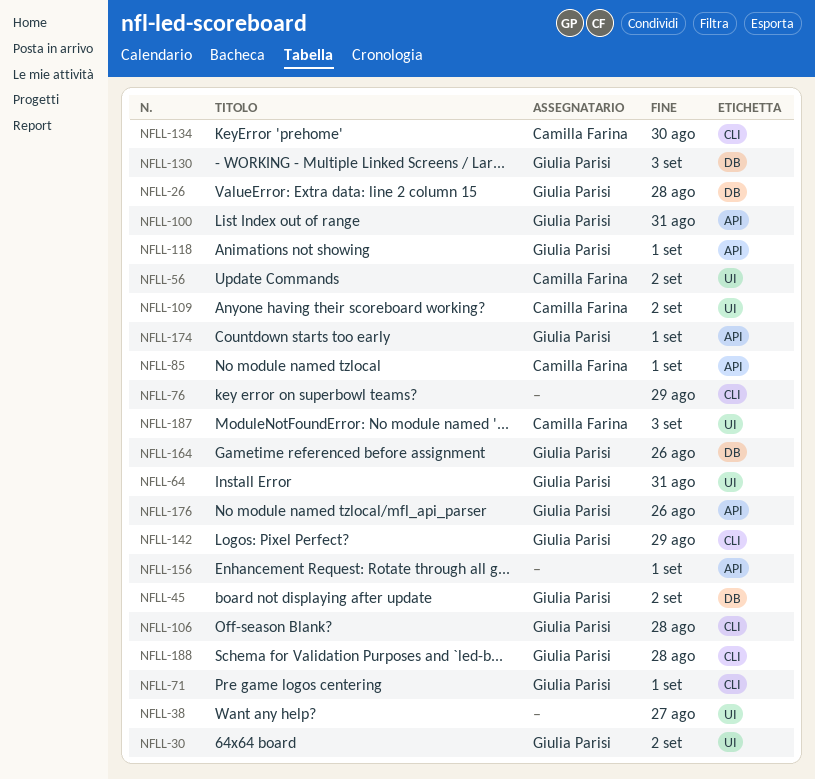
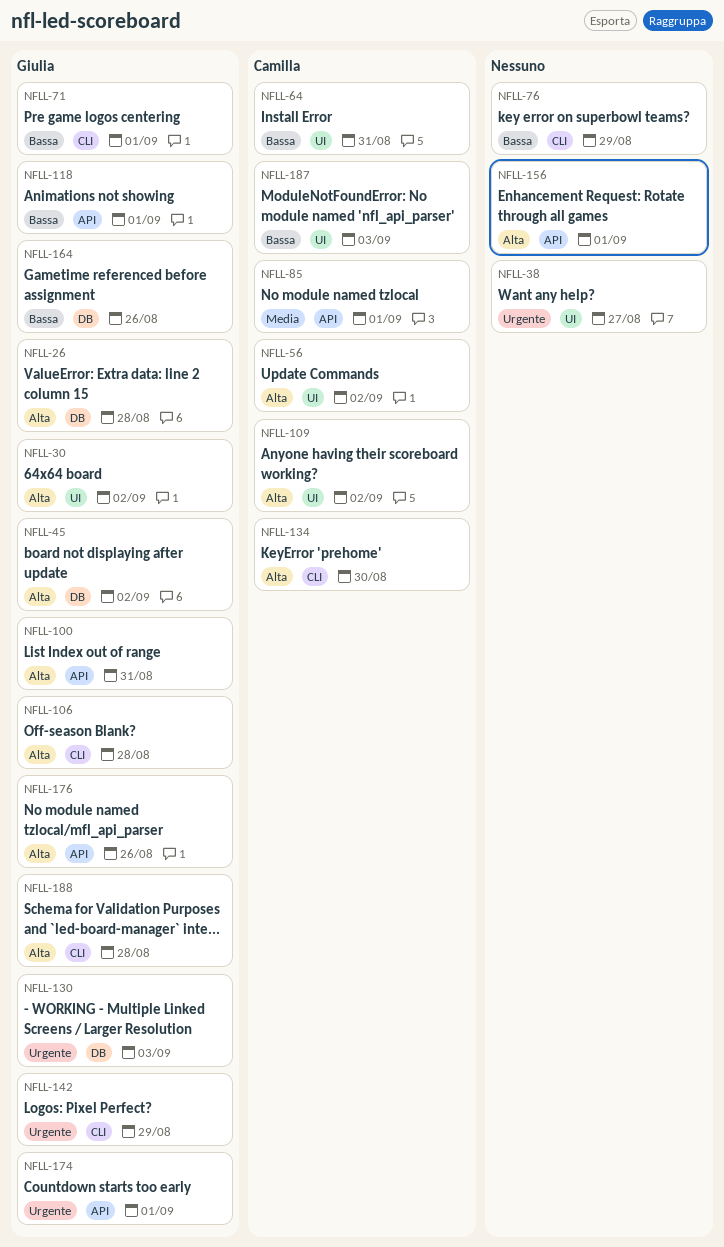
NFLL-64, owner: Giulia Parisi -> Camilla Farina

